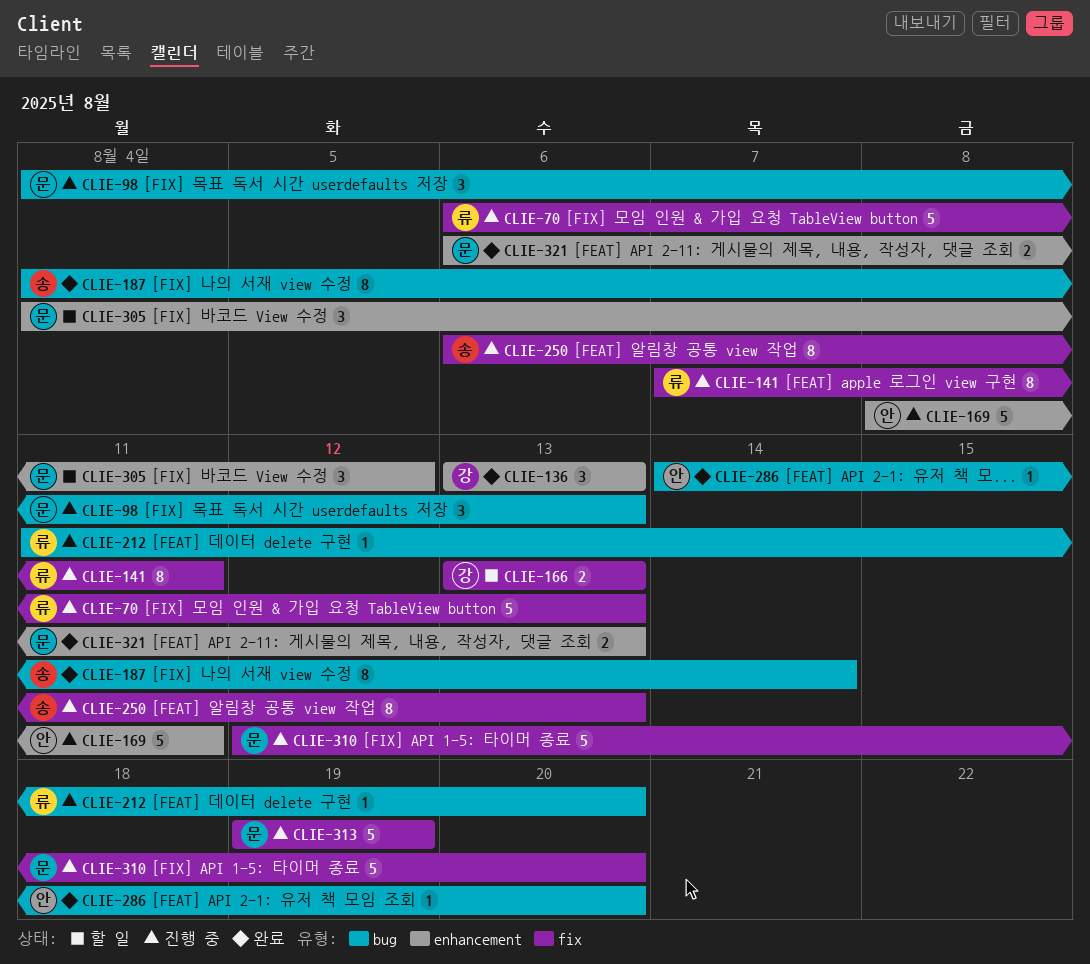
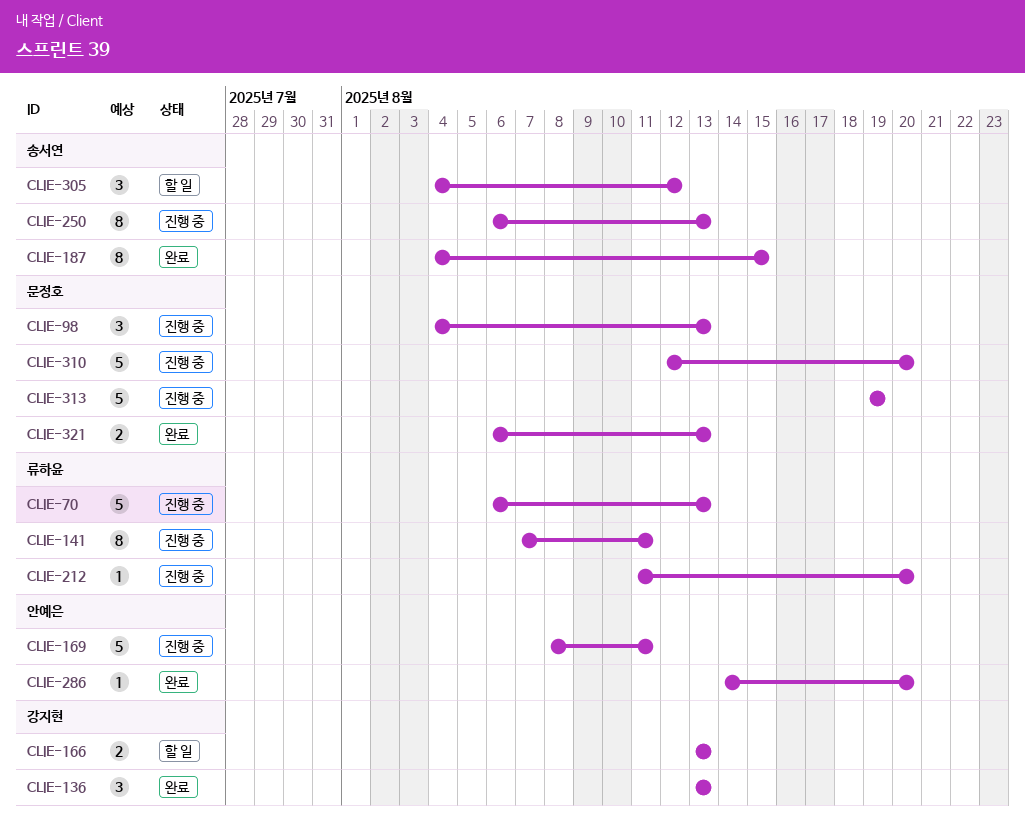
CLIE-187, due: Aug 14 -> Aug 15
CLIE-305, owner: 문정호 -> 송서연

